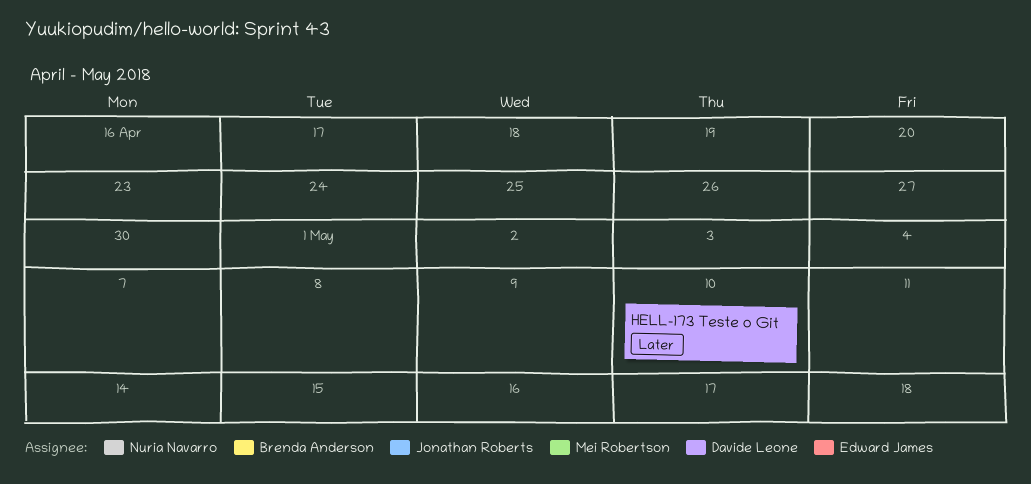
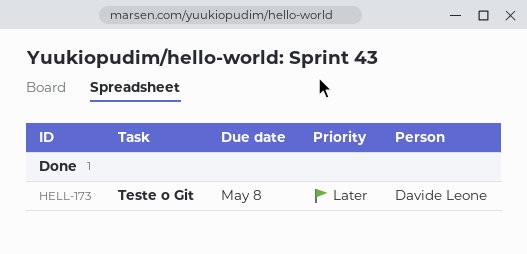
HELL-173, due: May 10 -> May 8

